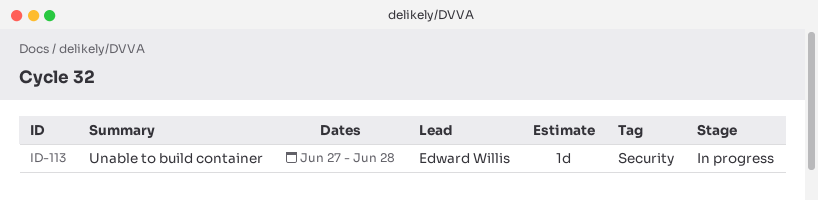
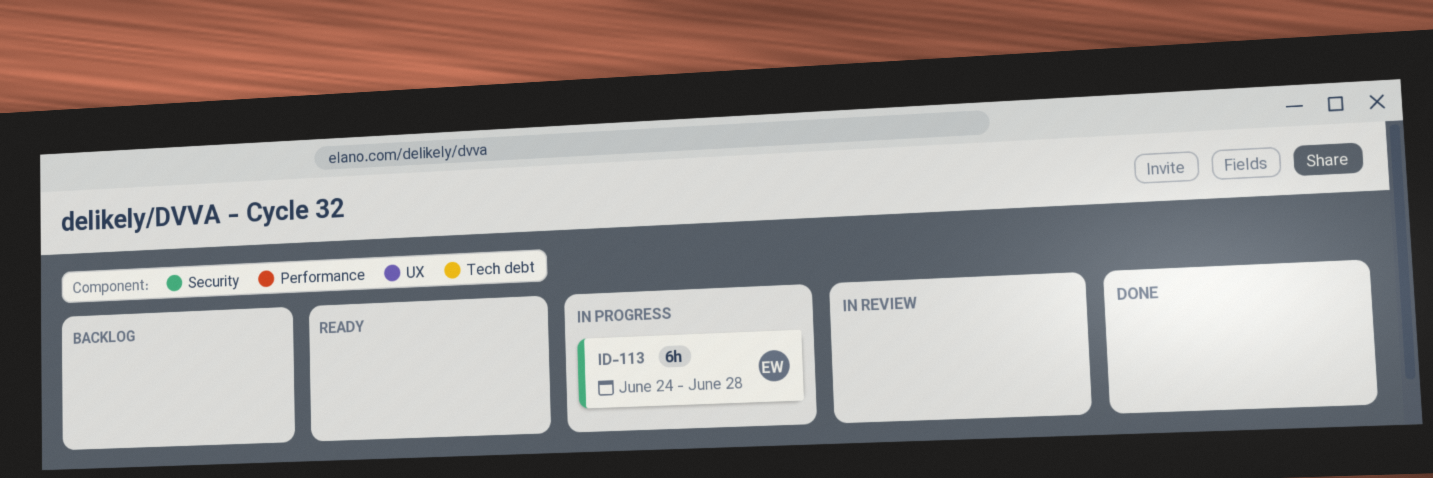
ID-113, estimate: 1d -> 6h
ID-113, start: Jun 27 -> Jun 24

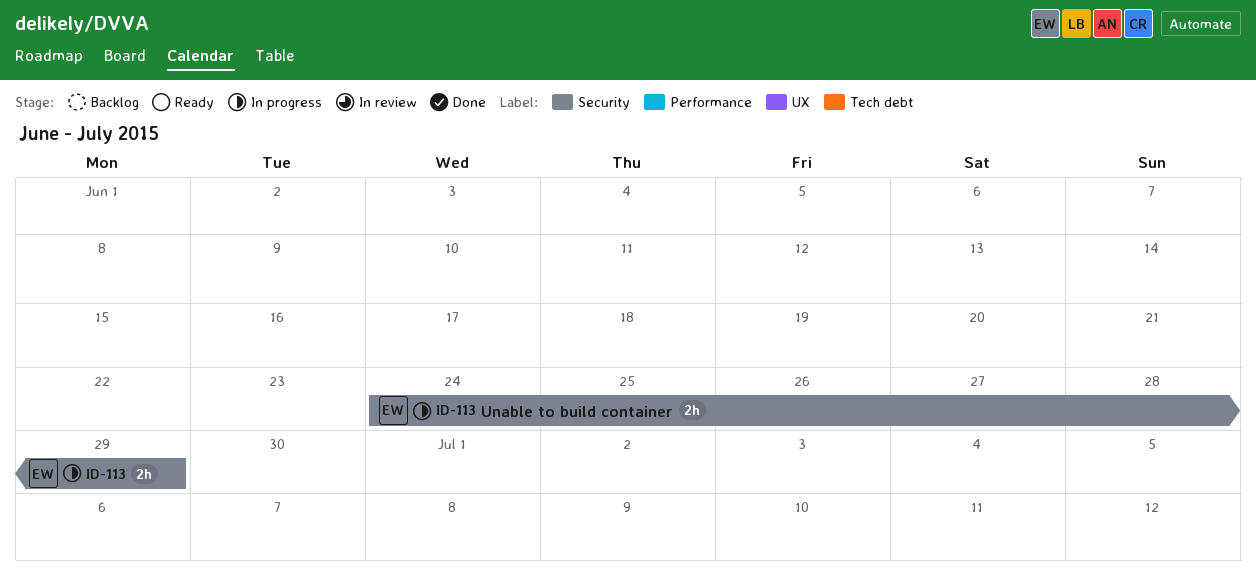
ID-113, estimate: 6h -> 2h
ID-113, due: Jun 28 -> Jun 29

